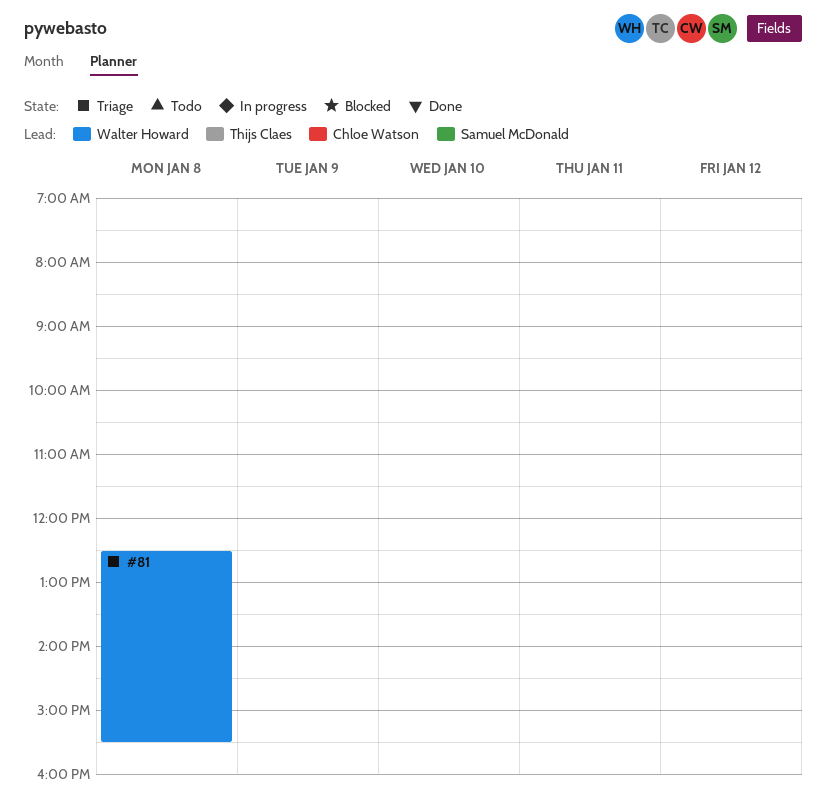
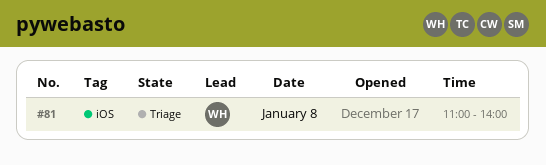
#81, begins: 12:30 -> 11:00
#81, ends: 15:30 -> 14:00

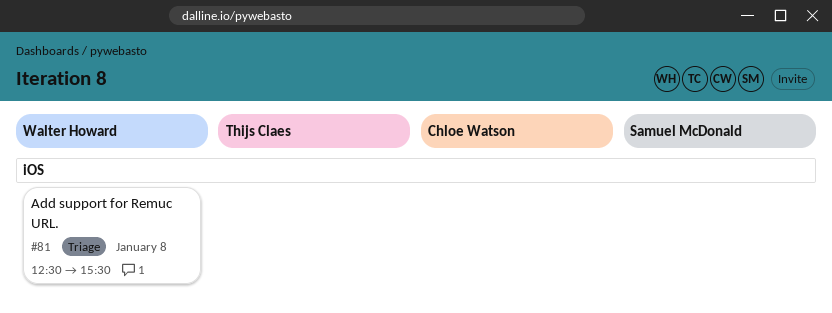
#81, begins: 11:00 -> 12:30
#81, ends: 14:00 -> 15:30

